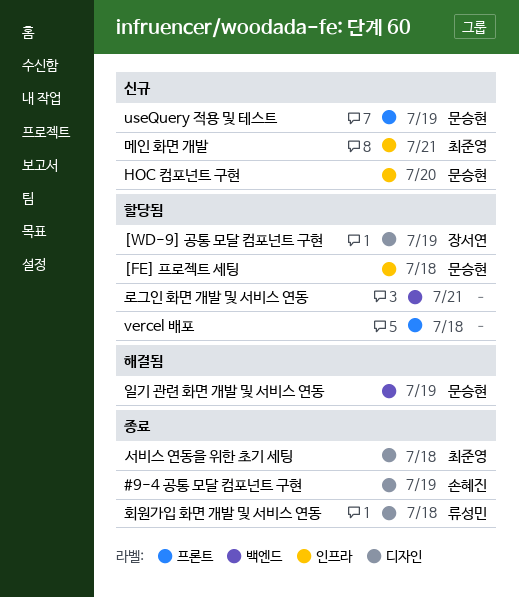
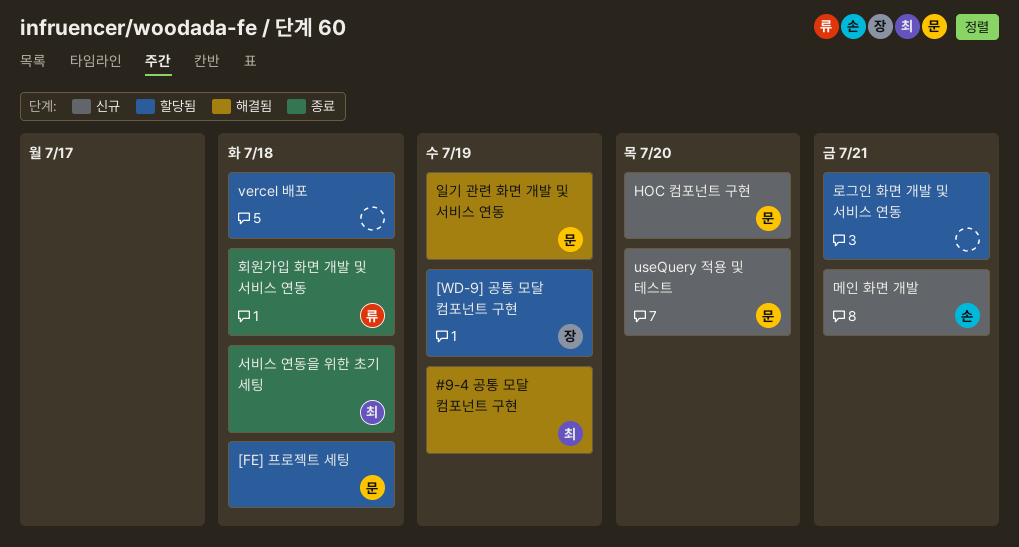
#9-4 공통 모달 컴포넌트 구현, status: 종료 -> 해결됨
#9-4 공통 모달 컴포넌트 구현, owner: 손혜진 -> 최준영
useQuery 적용 및 테스트, due: Jul 19 -> Jul 20
메인 화면 개발, owner: 최준영 -> 손혜진

